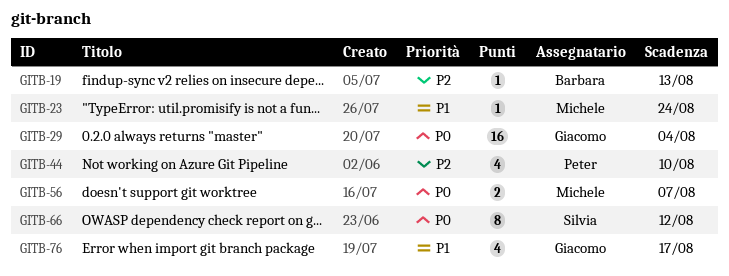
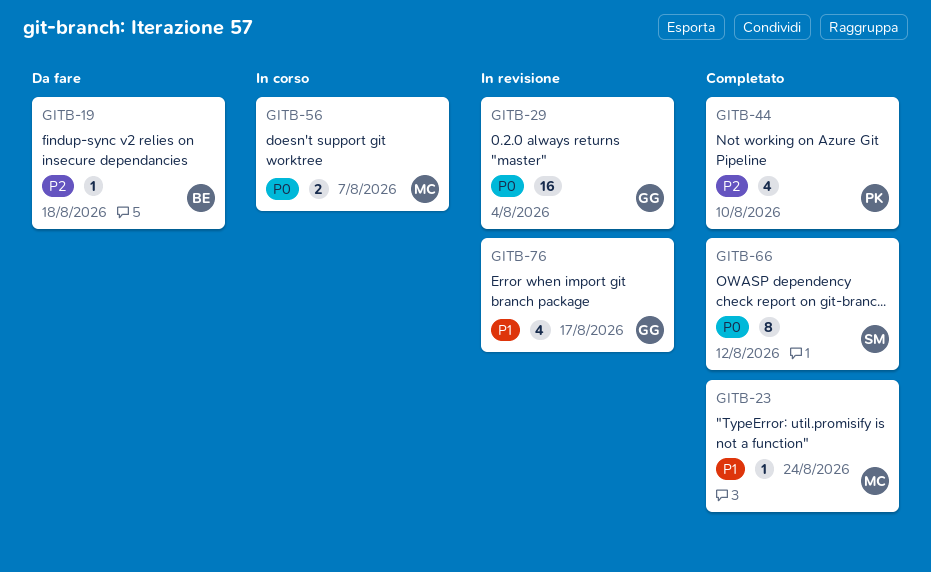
GITB-19, due: Aug 13 -> Aug 18

